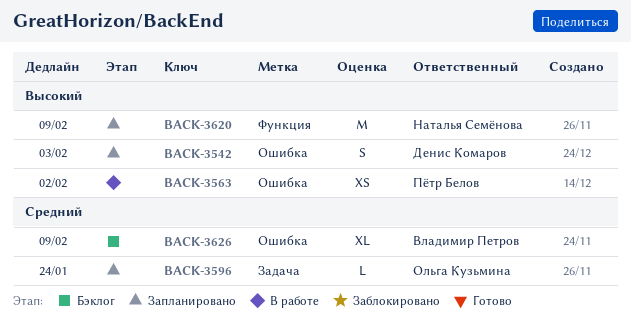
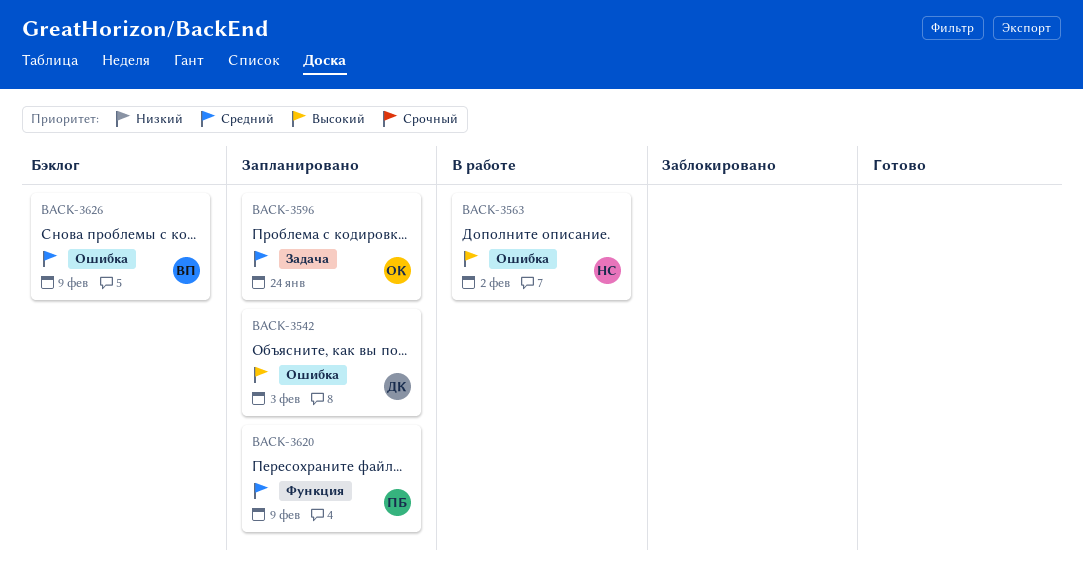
BACK-3563, owner: Пётр Белов -> Наталья Семёнова
BACK-3620, owner: Наталья Семёнова -> Пётр Белов
BACK-3620, priority: Высокий -> Средний

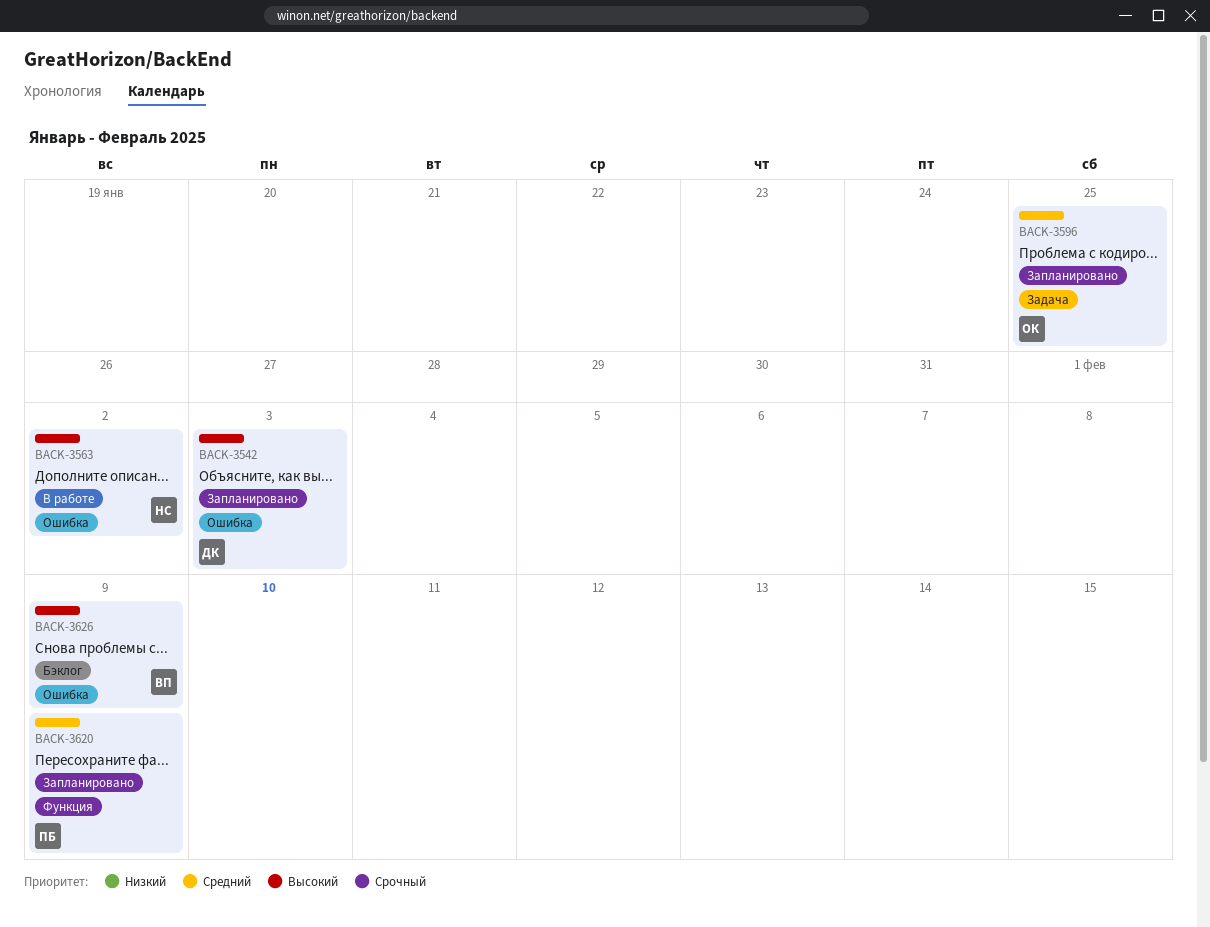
BACK-3596, due: Jan 24 -> Jan 25
BACK-3626, priority: Средний -> Высокий

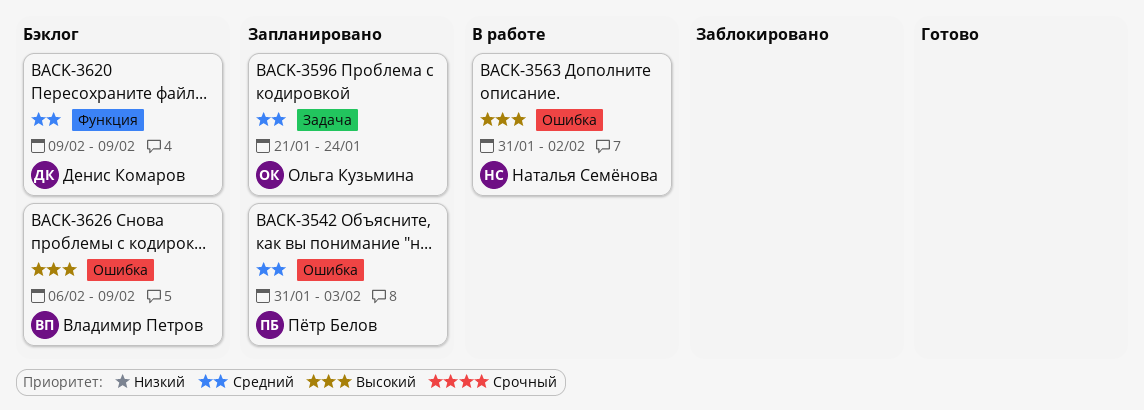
BACK-3542, owner: Денис Комаров -> Пётр Белов
BACK-3542, priority: Высокий -> Средний
BACK-3596, due: Jan 25 -> Jan 24
BACK-3620, status: Запланировано -> Бэклог
BACK-3620, owner: Пётр Белов -> Денис Комаров

